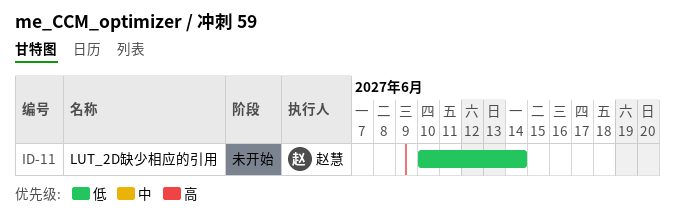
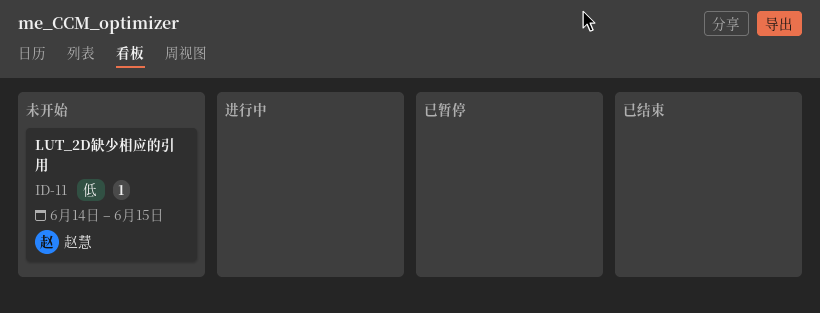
ID-11, start: Jun 10 -> Jun 14
ID-11, due: Jun 14 -> Jun 15

